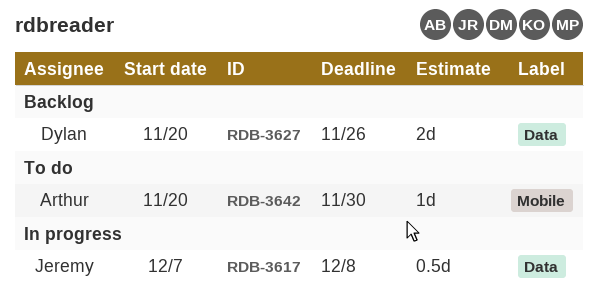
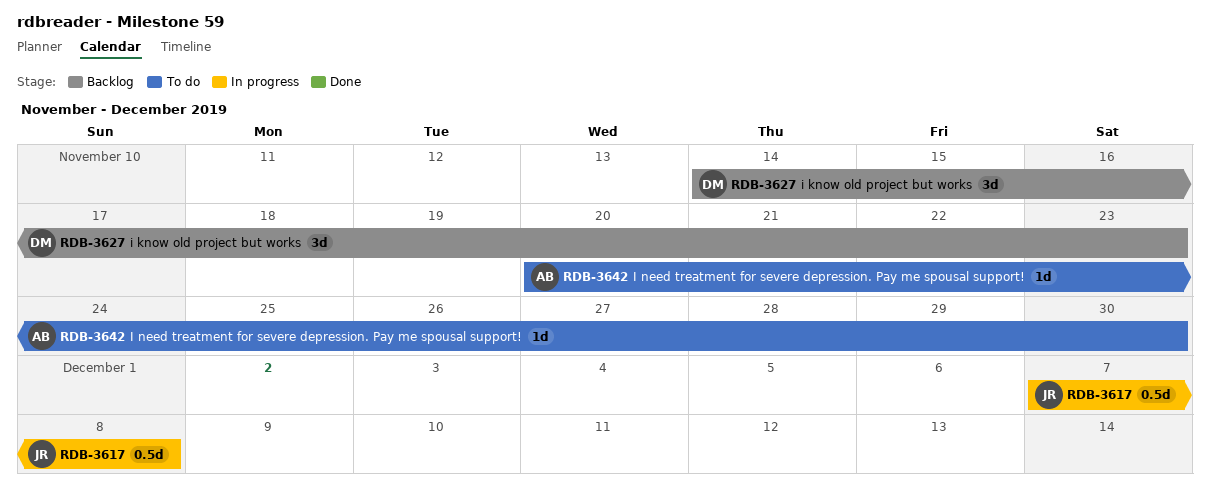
RDB-3627, estimate: 2d -> 3d
RDB-3627, start: Nov 20 -> Nov 14
RDB-3627, due: Nov 26 -> Nov 23

